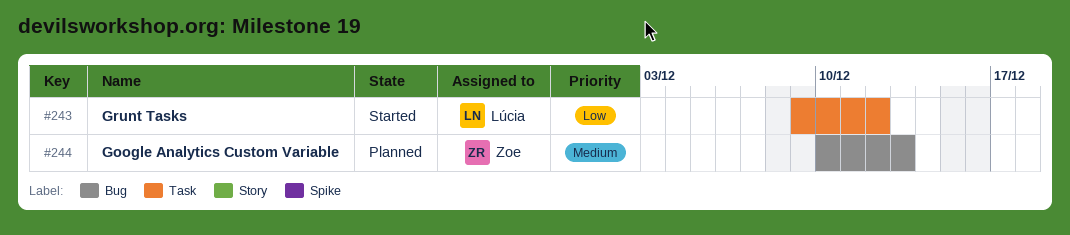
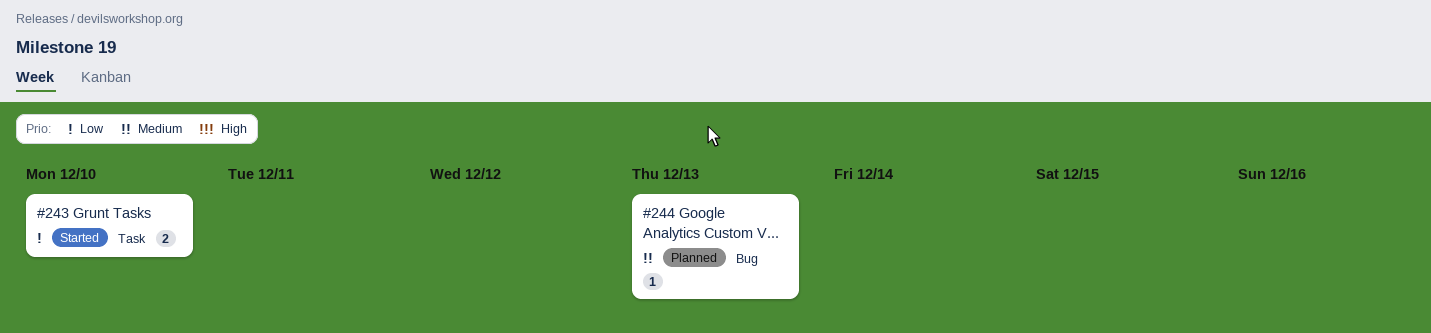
#243, due: Dec 12 -> Dec 10

